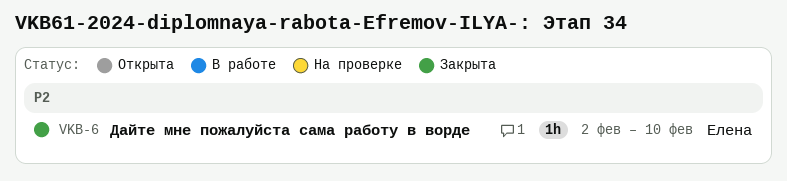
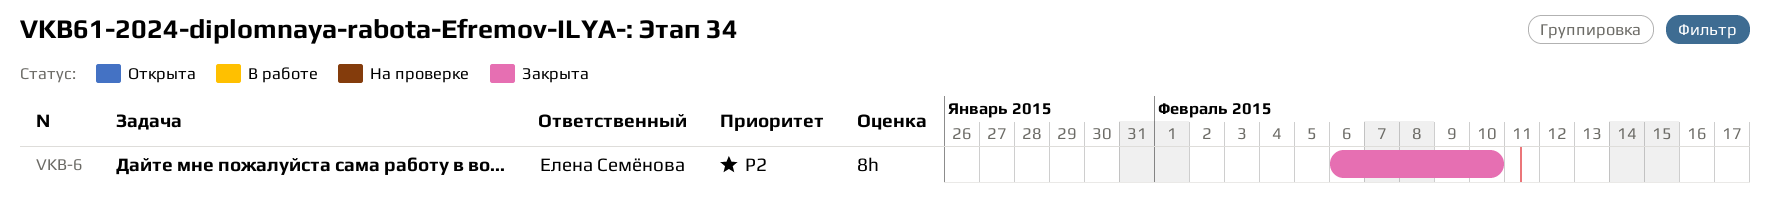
VKB-6, estimate: 1h -> 8h
VKB-6, start: Feb 2 -> Feb 6

